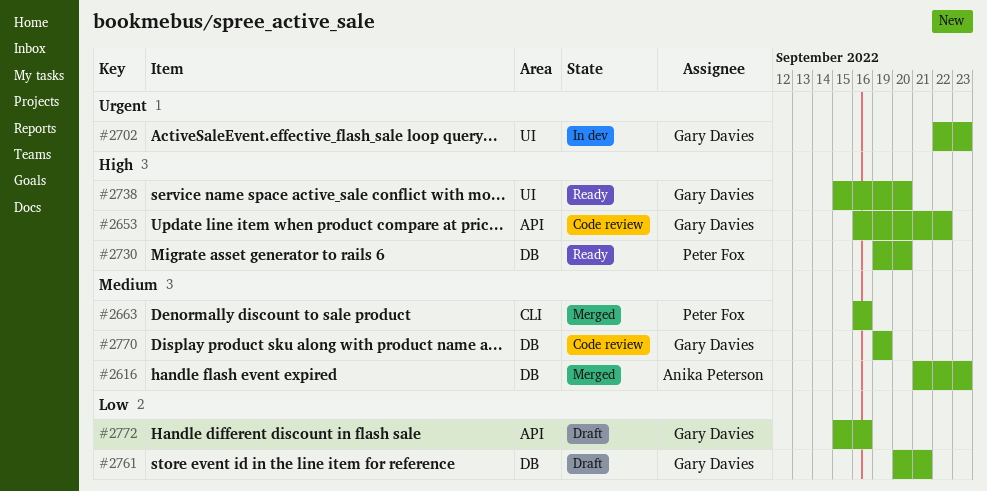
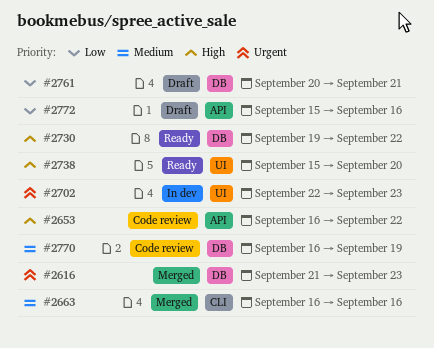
#2616, priority: Medium -> Urgent
#2730, due: Sep 20 -> Sep 22
#2770, start: Sep 19 -> Sep 16

